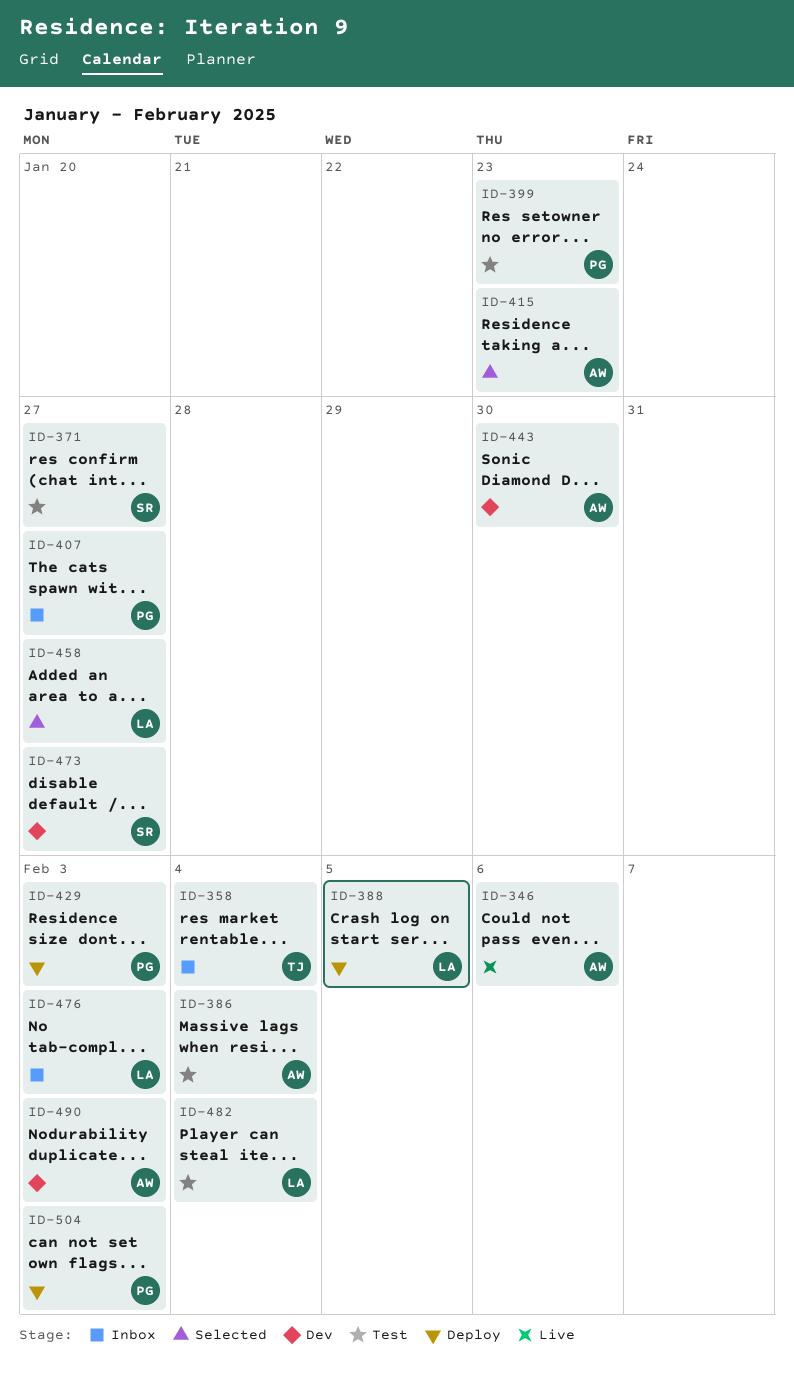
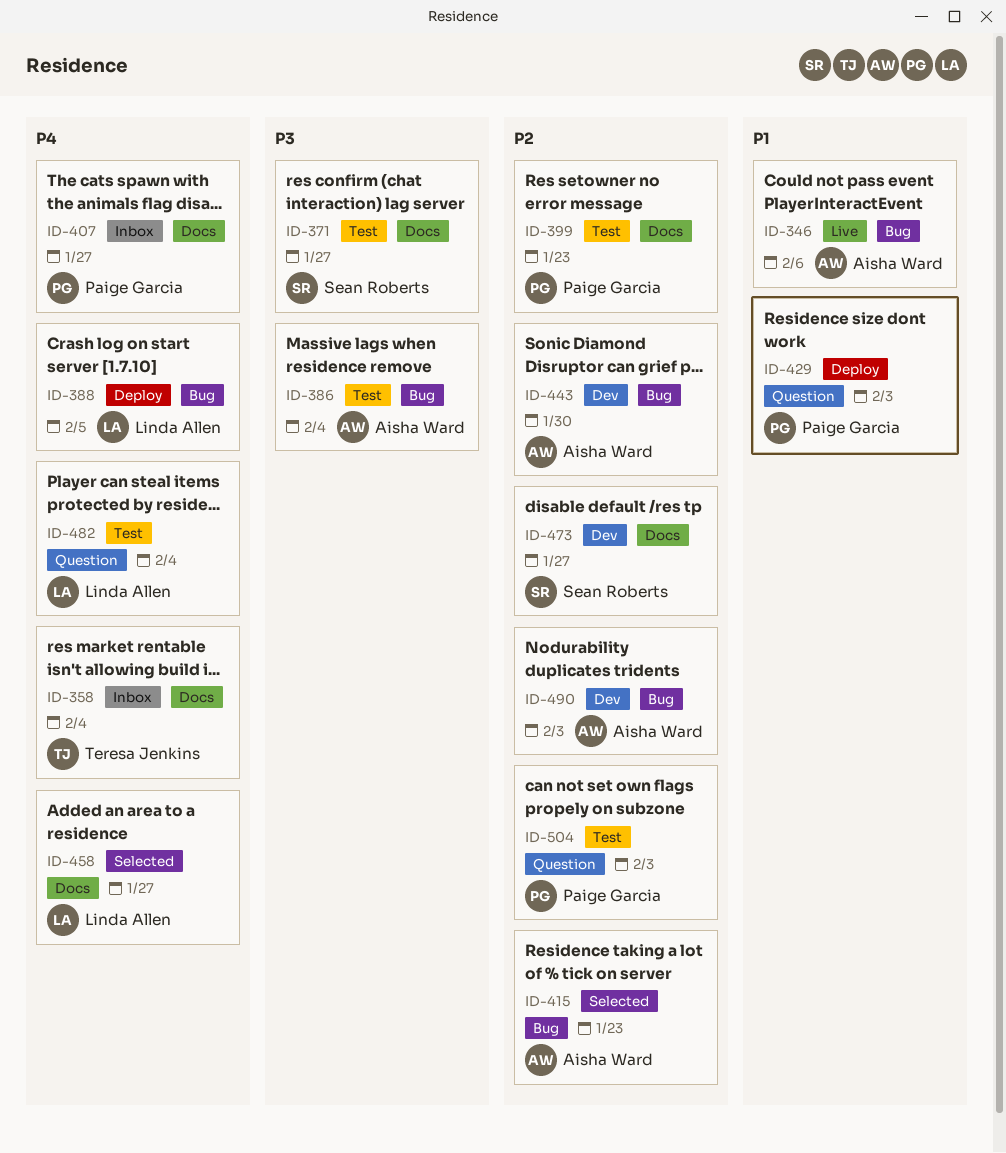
ID-476: present -> none
ID-504, status: Deploy -> Test

